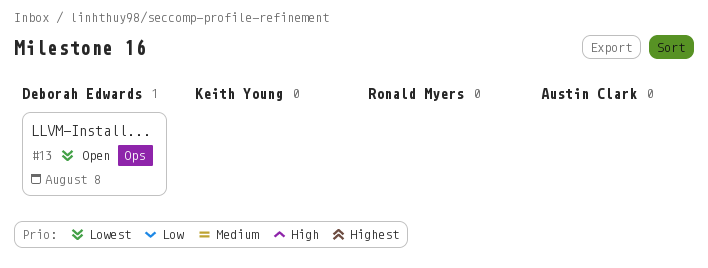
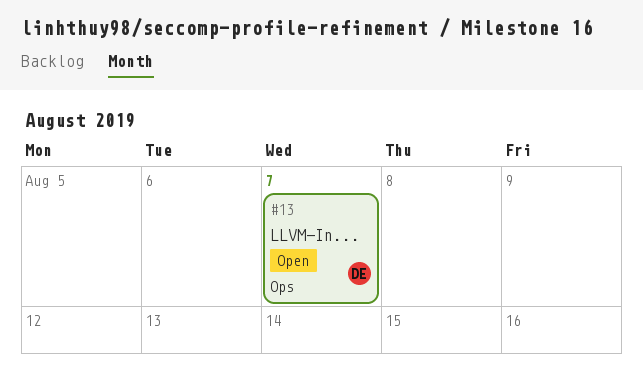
#13, due: Aug 8 -> Aug 7

